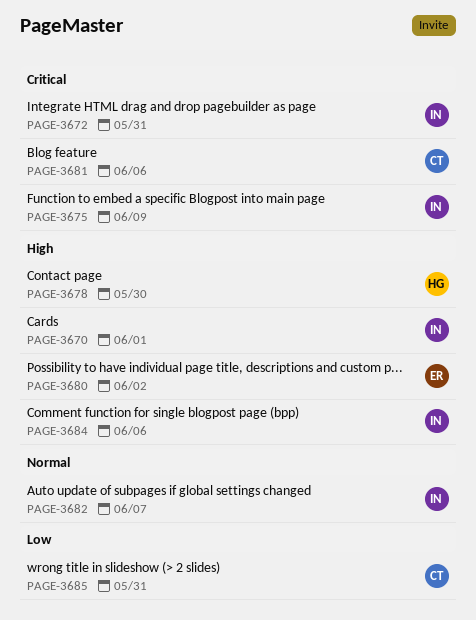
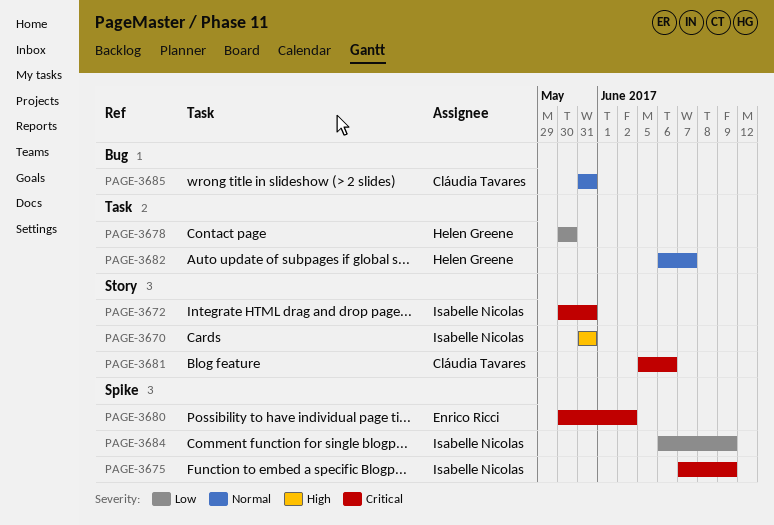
PAGE-3670, due: Jun 1 -> May 31
PAGE-3678, priority: High -> Low
PAGE-3680, priority: High -> Critical
PAGE-3682, owner: Isabelle Nicolas -> Helen Greene
PAGE-3684, priority: High -> Low
PAGE-3684, due: Jun 6 -> Jun 9
PAGE-3685, priority: Low -> Normal

